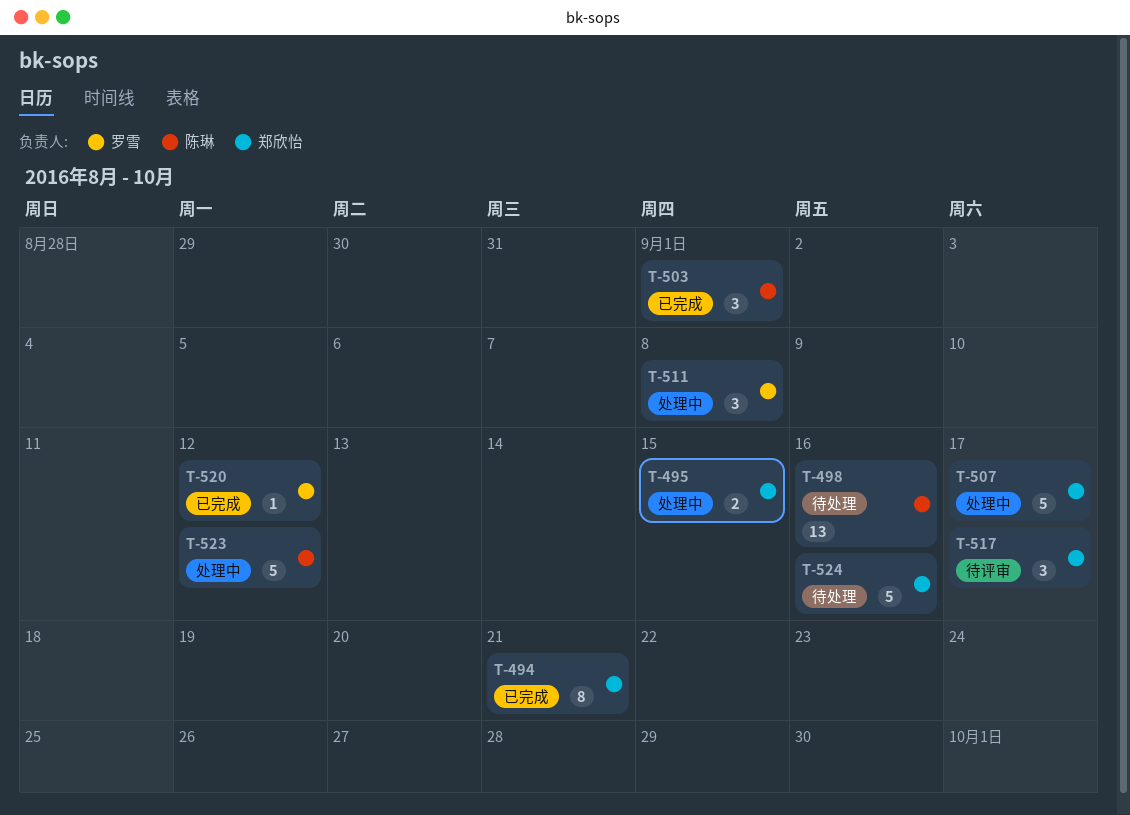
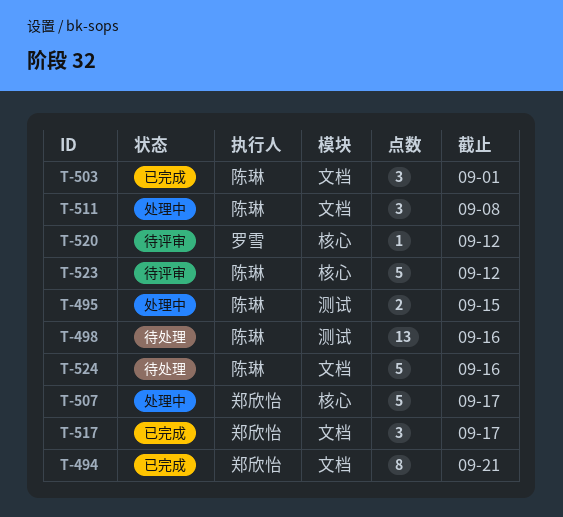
T-495, owner: 郑欣怡 -> 陈琳
T-511, owner: 罗雪 -> 陈琳
T-517, status: 待评审 -> 已完成
T-520, status: 已完成 -> 待评审
T-523, status: 处理中 -> 待评审
T-524, owner: 郑欣怡 -> 陈琳

